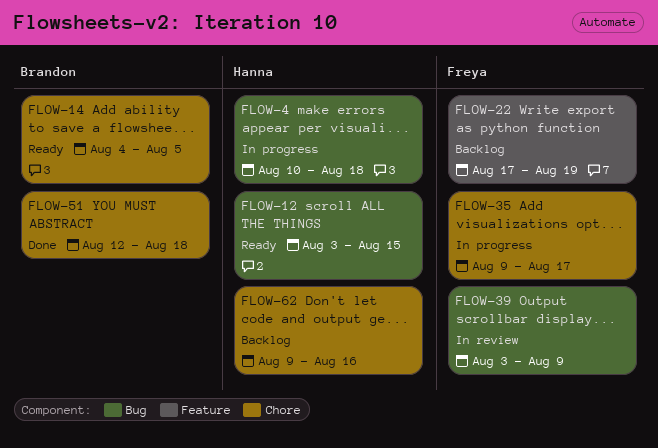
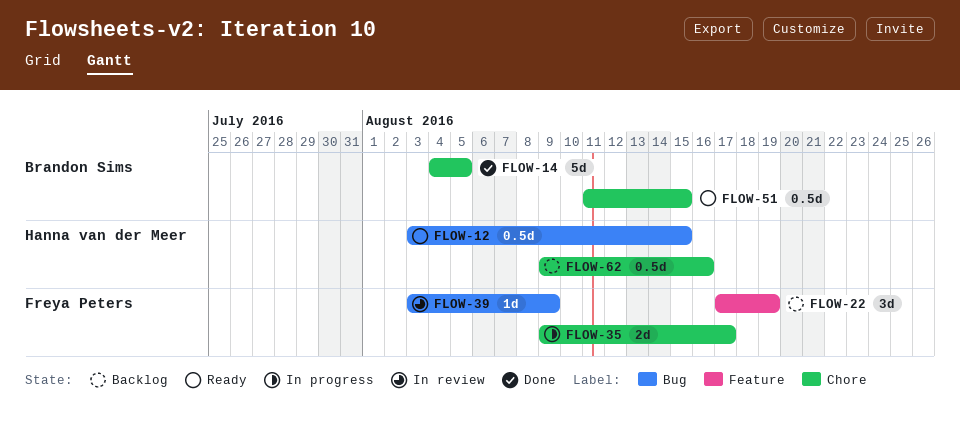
FLOW-4: present -> none
FLOW-14, status: Ready -> Done
FLOW-51, status: Done -> Ready
FLOW-51, start: Aug 12 -> Aug 11
FLOW-51, due: Aug 18 -> Aug 15

